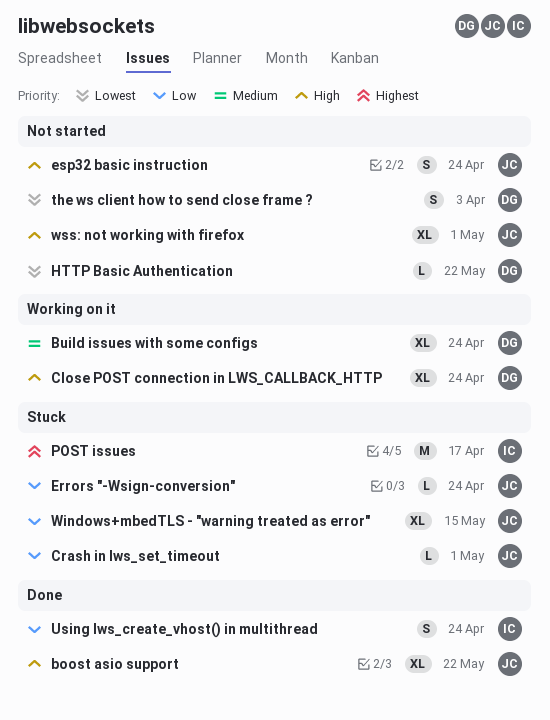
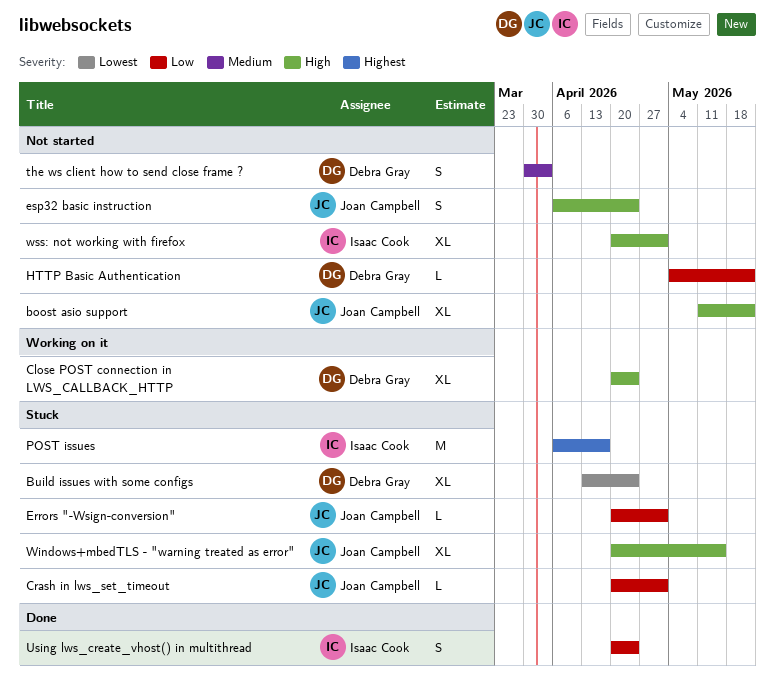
boost asio support, status: Done -> Not started
Build issues with some configs, status: Working on it -> Stuck
Build issues with some configs, priority: Medium -> Lowest
Errors "-Wsign-conversion", due: Apr 24 -> May 1
HTTP Basic Authentication, priority: Lowest -> Low
the ws client how to send close frame ?, priority: Lowest -> Medium
Windows+mbedTLS - "warning treated as error", priority: Low -> High
wss: not working with firefox, owner: Joan Campbell -> Isaac Cook

